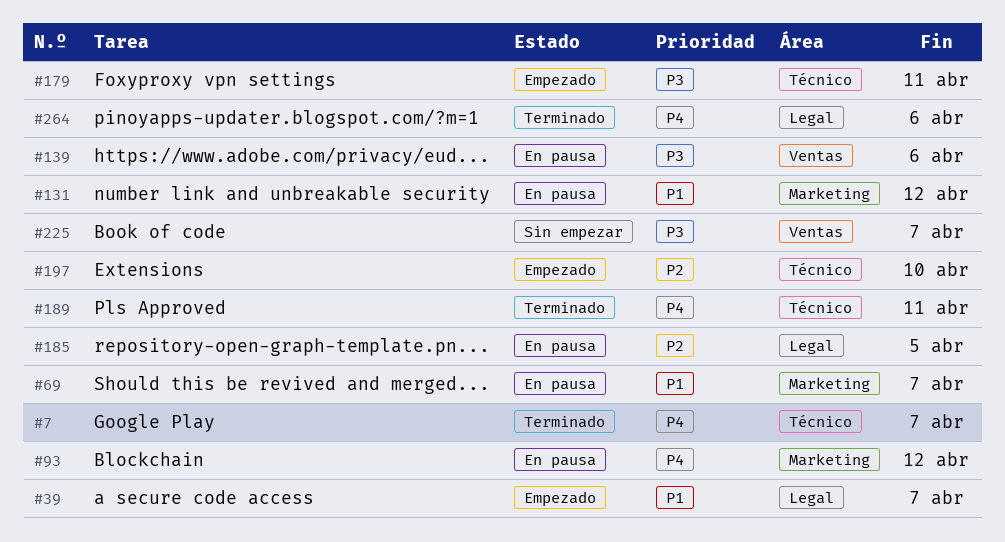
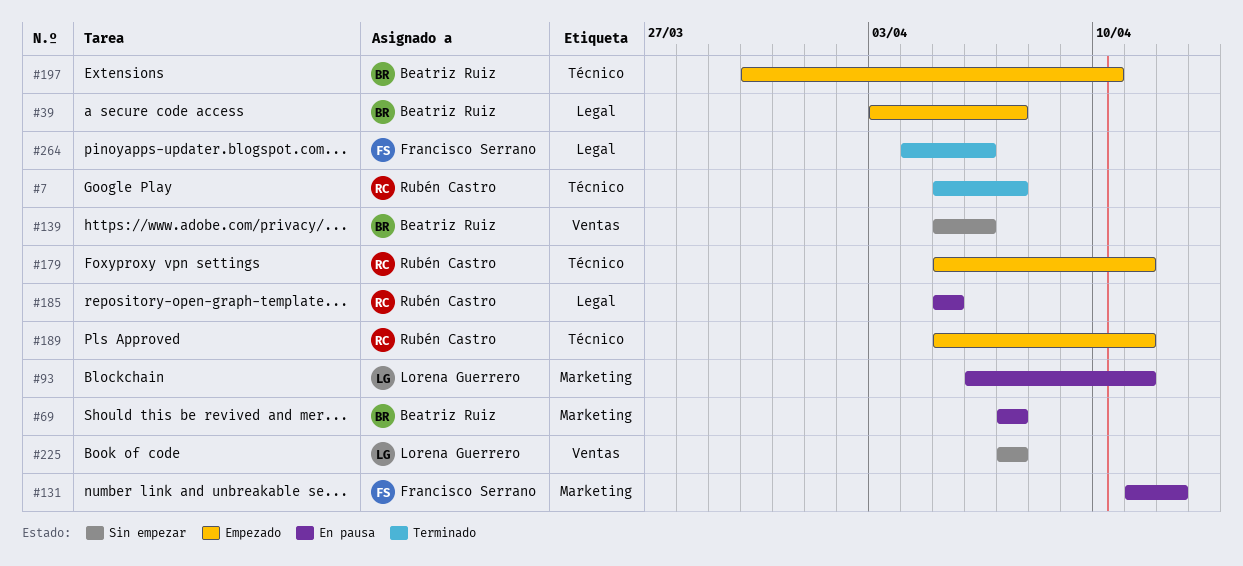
#93, due: Apr 12 -> Apr 11
#139, status: En pausa -> Sin empezar
#189, status: Terminado -> Empezado

